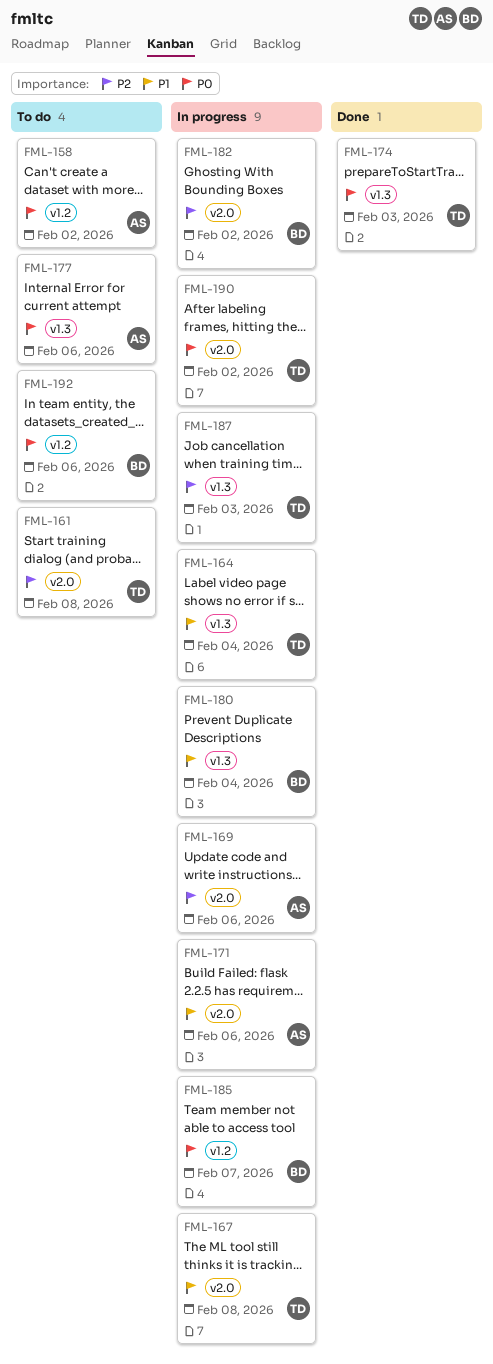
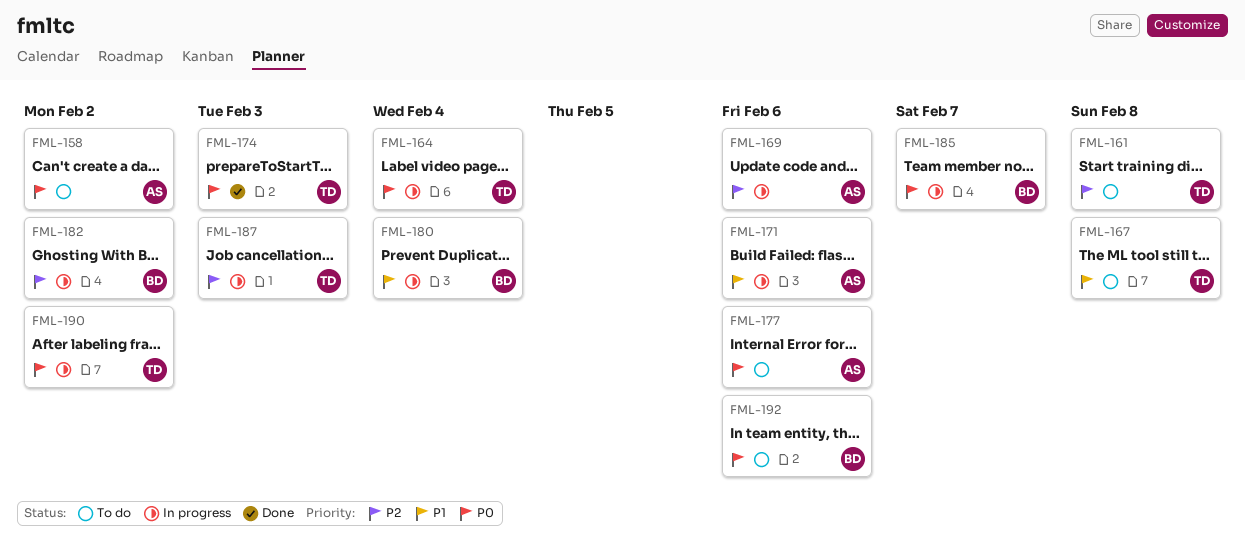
FML-164, priority: P1 -> P0
FML-167, status: In progress -> To do

